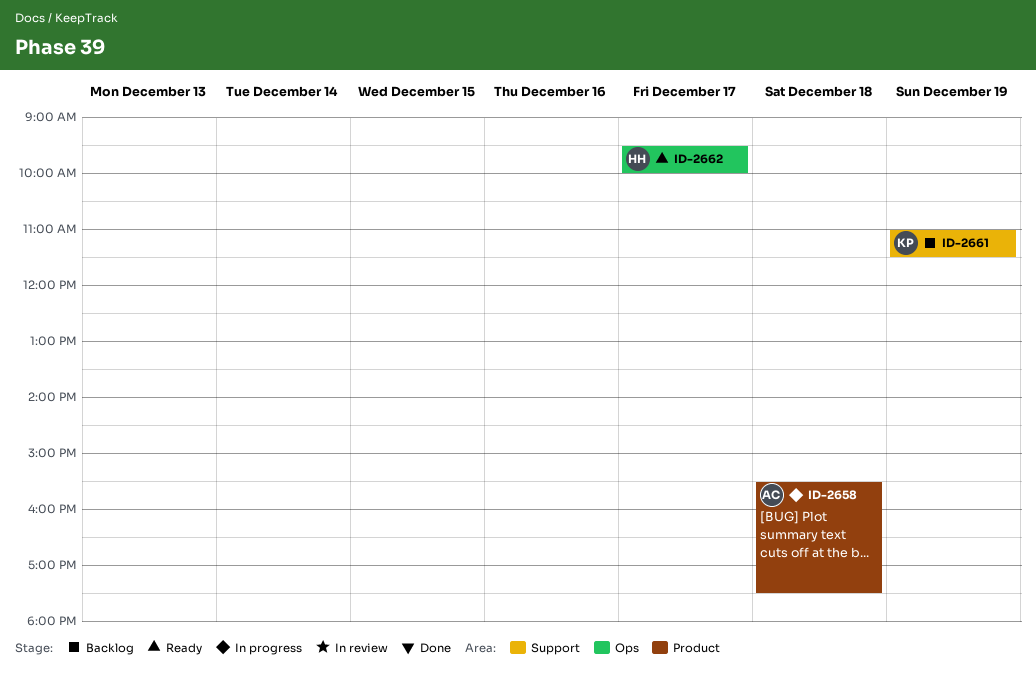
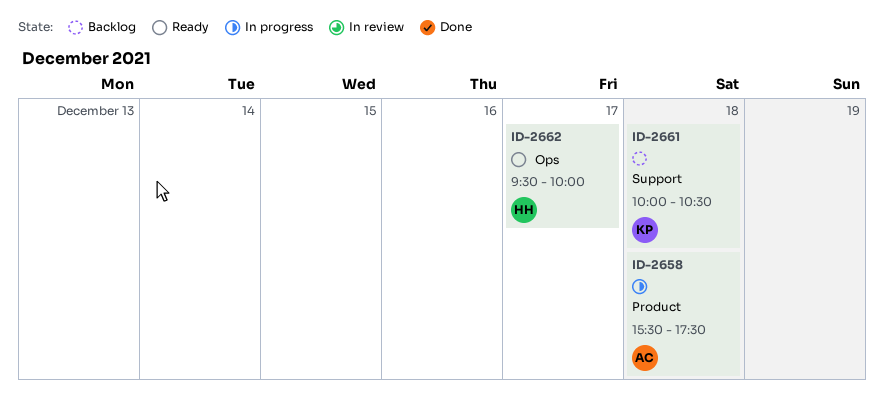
ID-2661, day: Dec 19 -> Dec 18
ID-2661, begins: 11:00 -> 10:00
ID-2661, ends: 11:30 -> 10:30

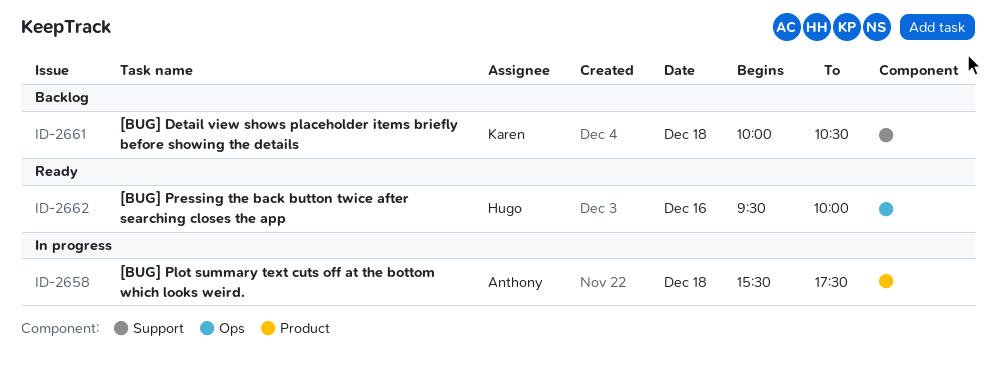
ID-2662, day: Dec 17 -> Dec 16

